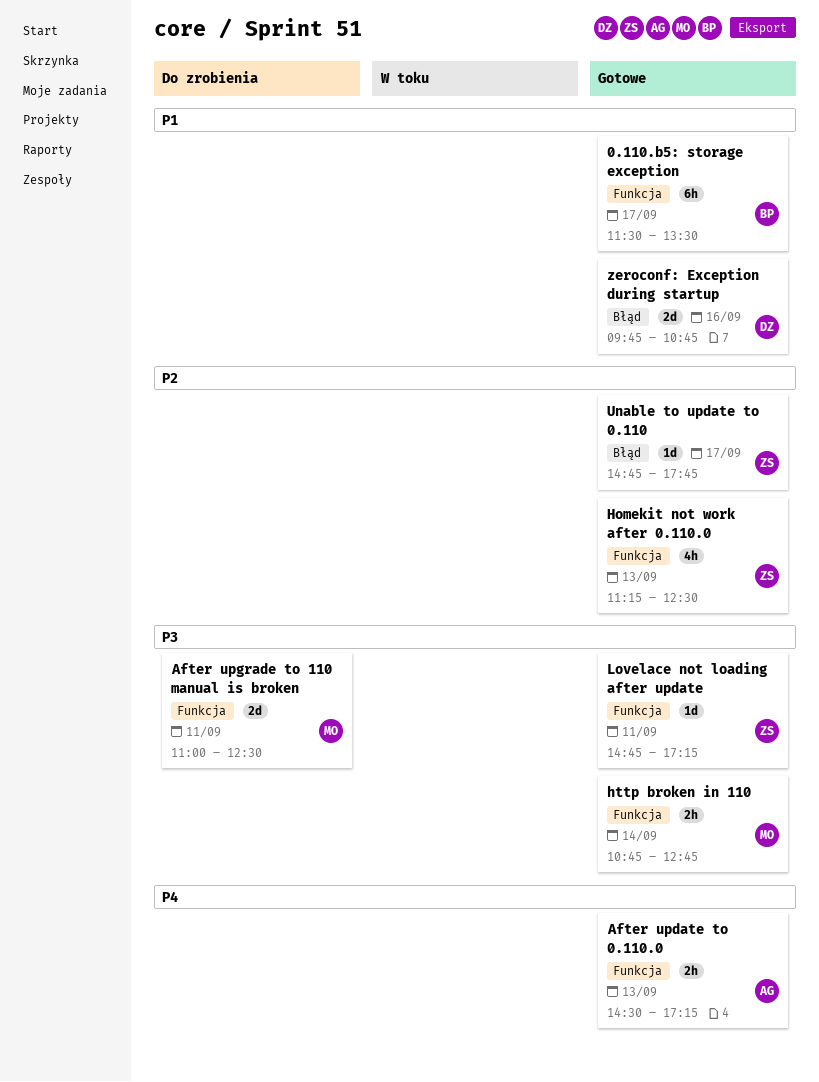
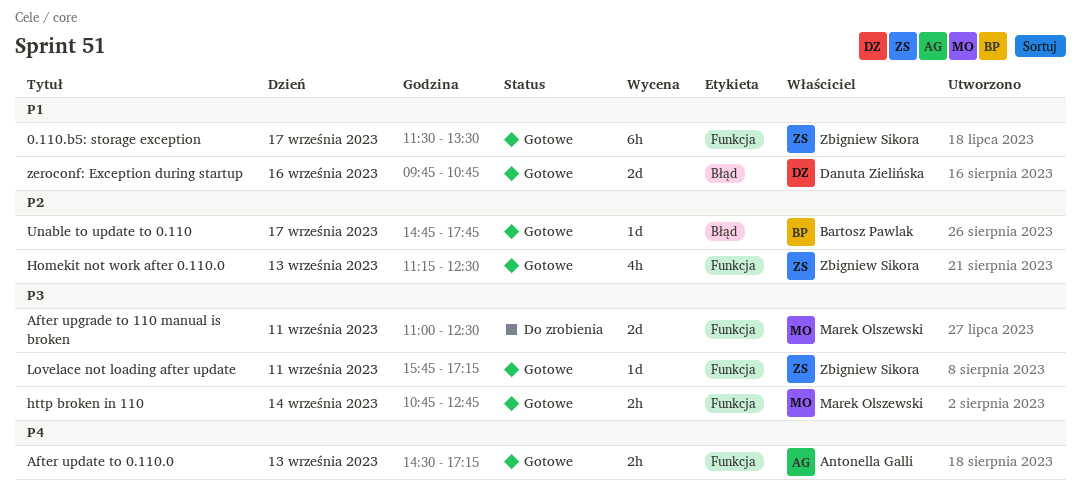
0.110.b5: storage exception, owner: Bartosz Pawlak -> Zbigniew Sikora
Lovelace not loading after update, begins: 14:45 -> 15:45
Unable to update to 0.110, owner: Zbigniew Sikora -> Bartosz Pawlak

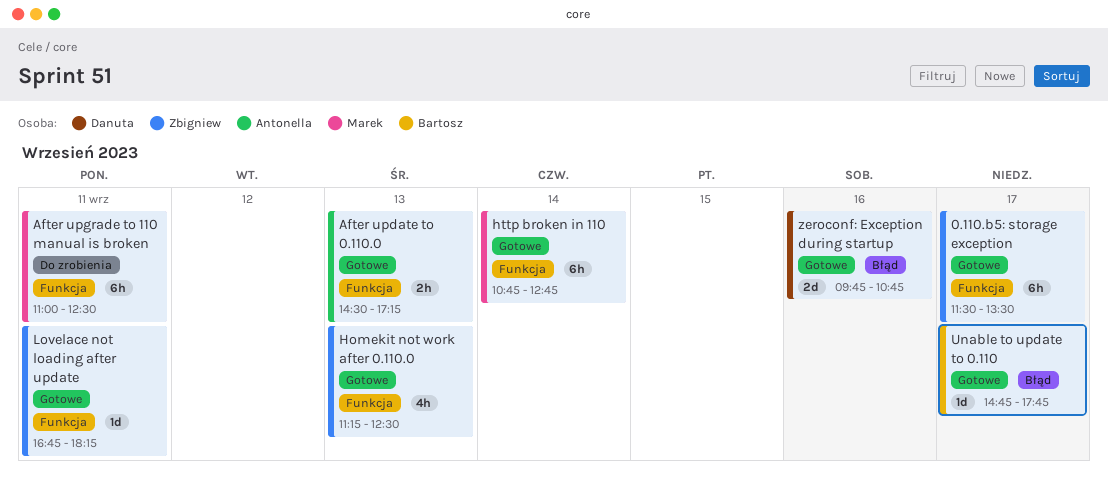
After upgrade to 110 manual is broken, estimate: 2d -> 6h
http broken in 110, estimate: 2h -> 6h
Lovelace not loading after update, begins: 15:45 -> 16:45
Lovelace not loading after update, ends: 17:15 -> 18:15

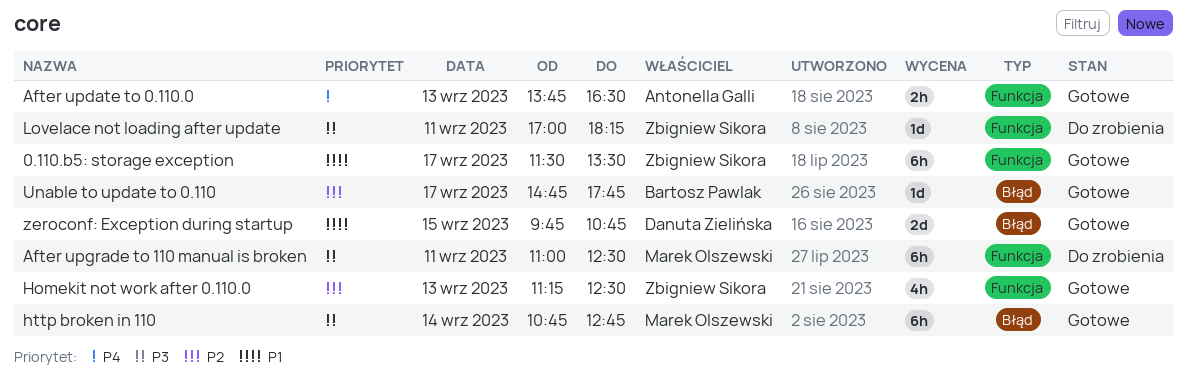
After update to 0.110.0, begins: 14:30 -> 13:45
After update to 0.110.0, ends: 17:15 -> 16:30
http broken in 110, label: Funkcja -> Błąd
Lovelace not loading after update, status: Gotowe -> Do zrobienia
Lovelace not loading after update, begins: 16:45 -> 17:00
zeroconf: Exception during startup, day: Sep 16 -> Sep 15

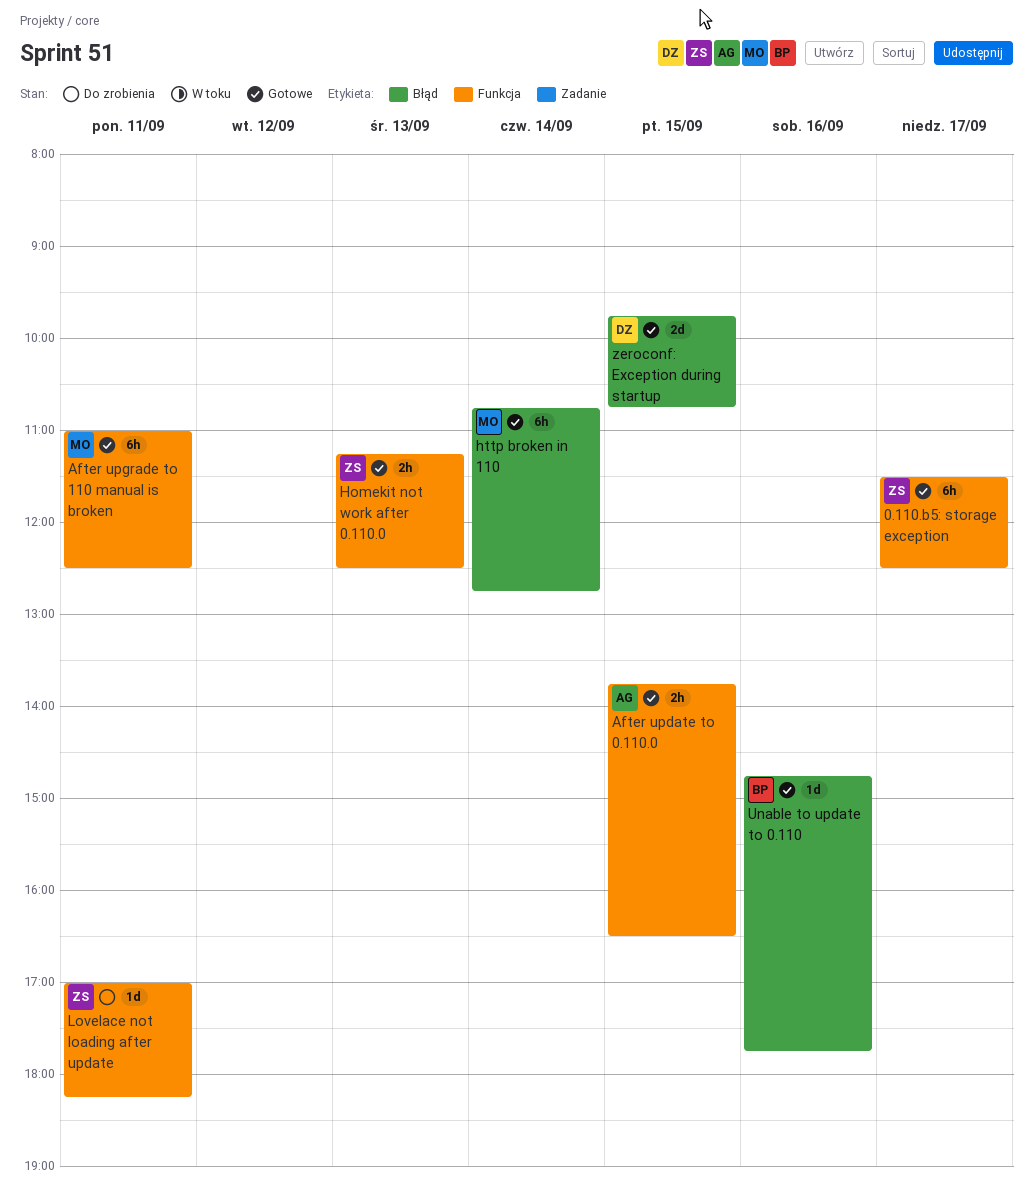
0.110.b5: storage exception, ends: 13:30 -> 12:30
After update to 0.110.0, day: Sep 13 -> Sep 15
After upgrade to 110 manual is broken, status: Do zrobienia -> Gotowe
Homekit not work after 0.110.0, estimate: 4h -> 2h
Unable to update to 0.110, day: Sep 17 -> Sep 16

